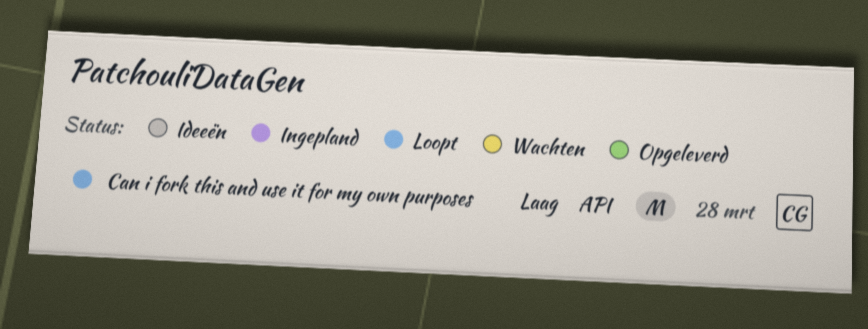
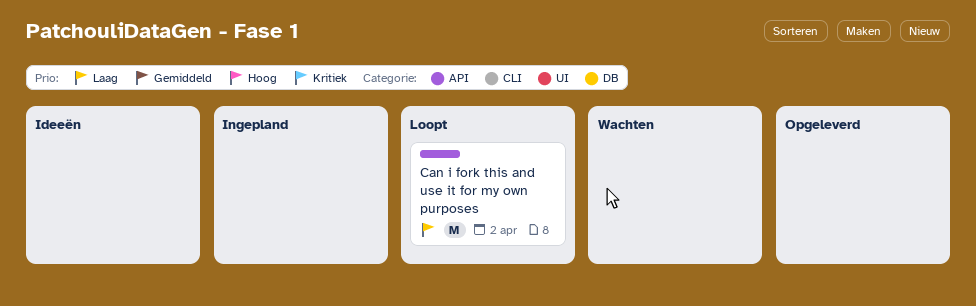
Can i fork this and use it for my own purposes, due: Mar 28 -> Apr 2

